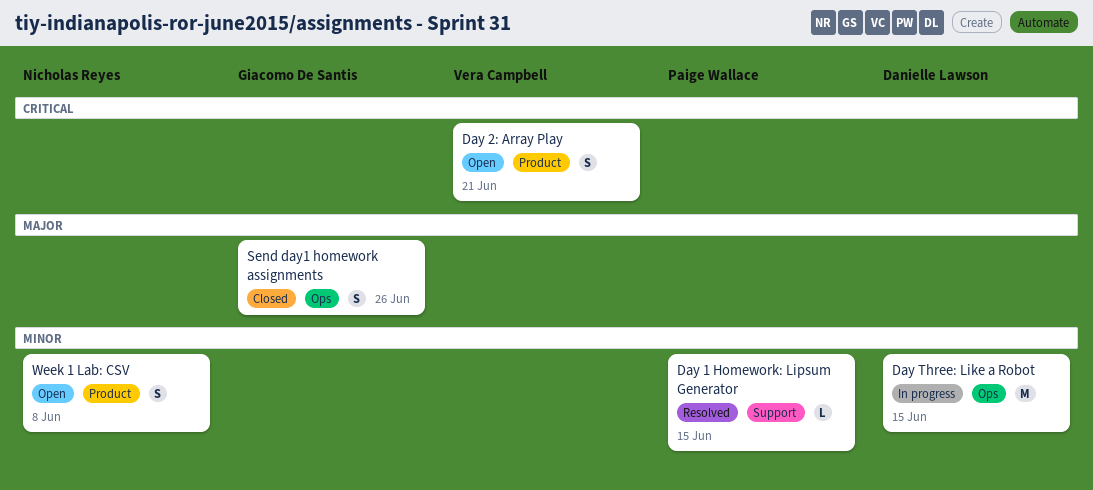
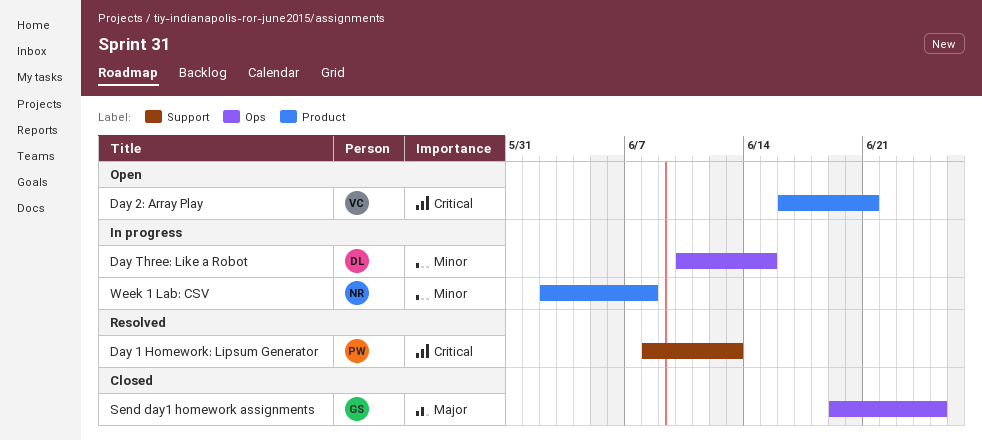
Day 1 Homework: Lipsum Generator, priority: Minor -> Critical
Day 1 Homework: Lipsum Generator, due: Jun 15 -> Jun 13
Send day1 homework assignments, due: Jun 26 -> Jun 25
Week 1 Lab: CSV, status: Open -> In progress

